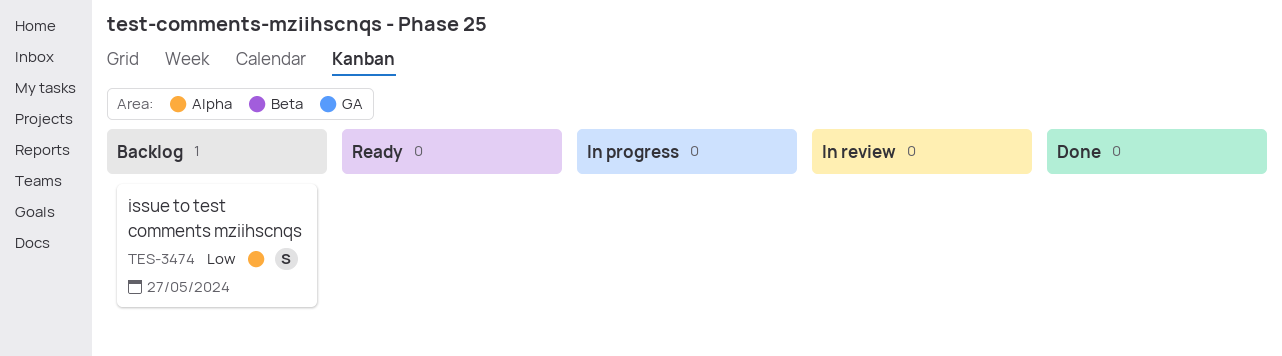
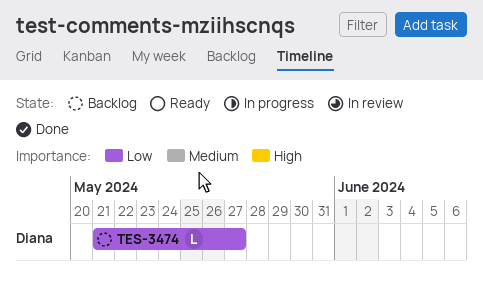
TES-3474, estimate: S -> L

